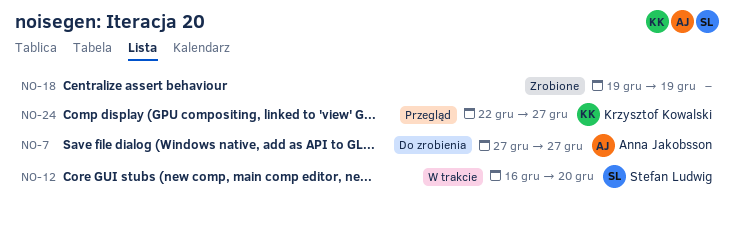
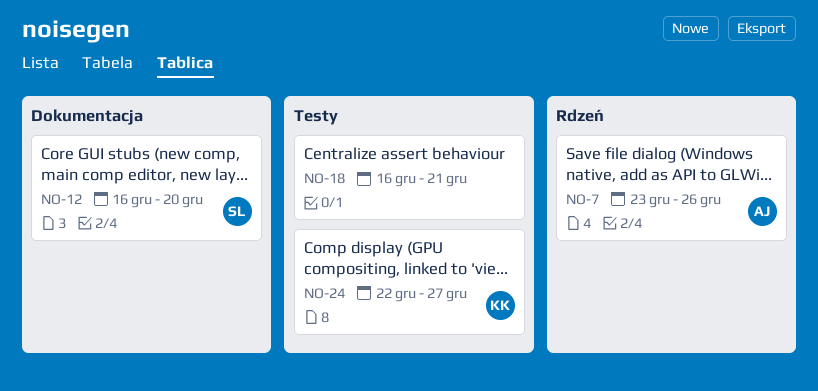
NO-7, start: Dec 27 -> Dec 23
NO-7, due: Dec 27 -> Dec 26
NO-18, start: Dec 19 -> Dec 16
NO-18, due: Dec 19 -> Dec 21

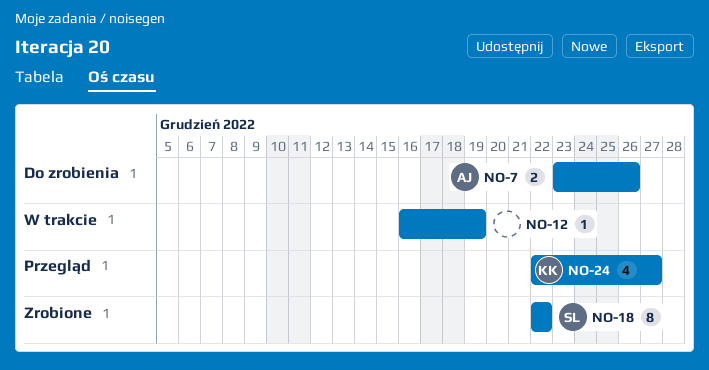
NO-12, owner: SL -> none
NO-12, due: Dec 20 -> Dec 19
NO-18, owner: none -> SL
NO-18, start: Dec 16 -> Dec 22
NO-18, due: Dec 21 -> Dec 22

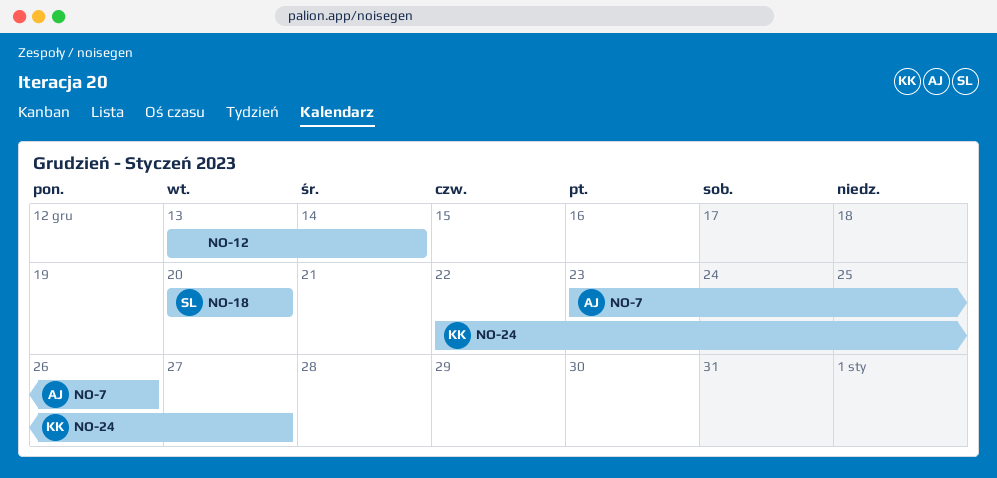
NO-12, start: Dec 16 -> Dec 13
NO-12, due: Dec 19 -> Dec 14
NO-18, start: Dec 22 -> Dec 20
NO-18, due: Dec 22 -> Dec 20

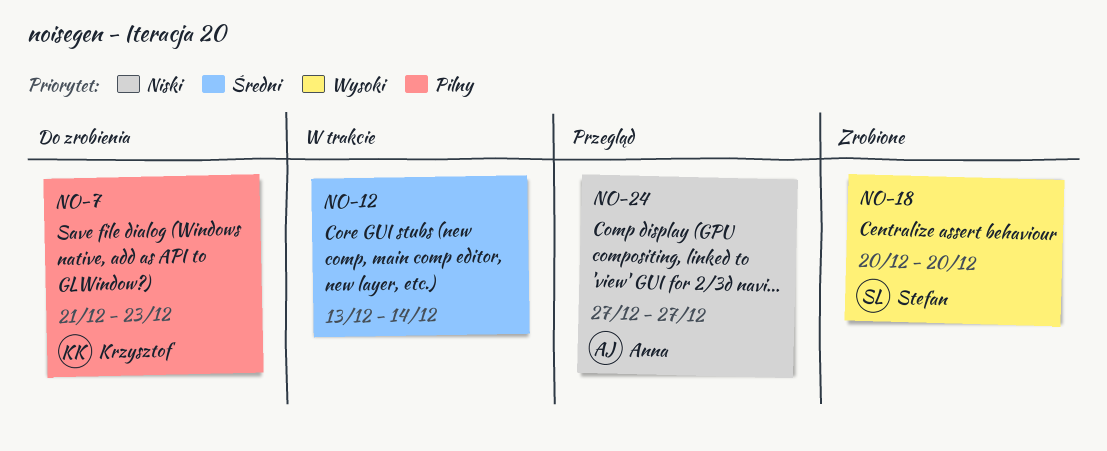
NO-7, owner: Anna -> Krzysztof
NO-7, start: Dec 23 -> Dec 21
NO-7, due: Dec 26 -> Dec 23
NO-24, owner: Krzysztof -> Anna
NO-24, start: Dec 22 -> Dec 27

